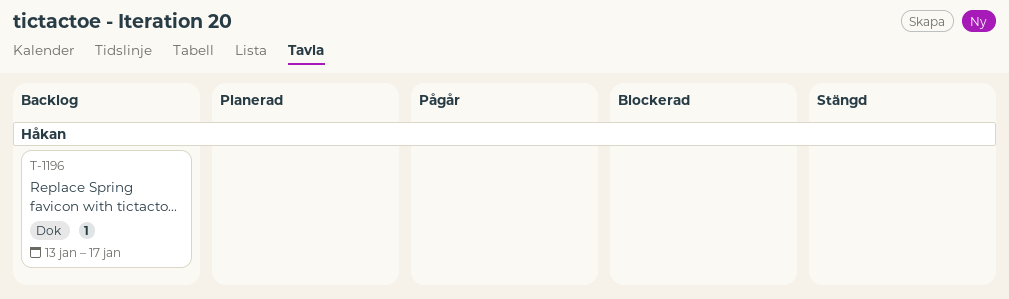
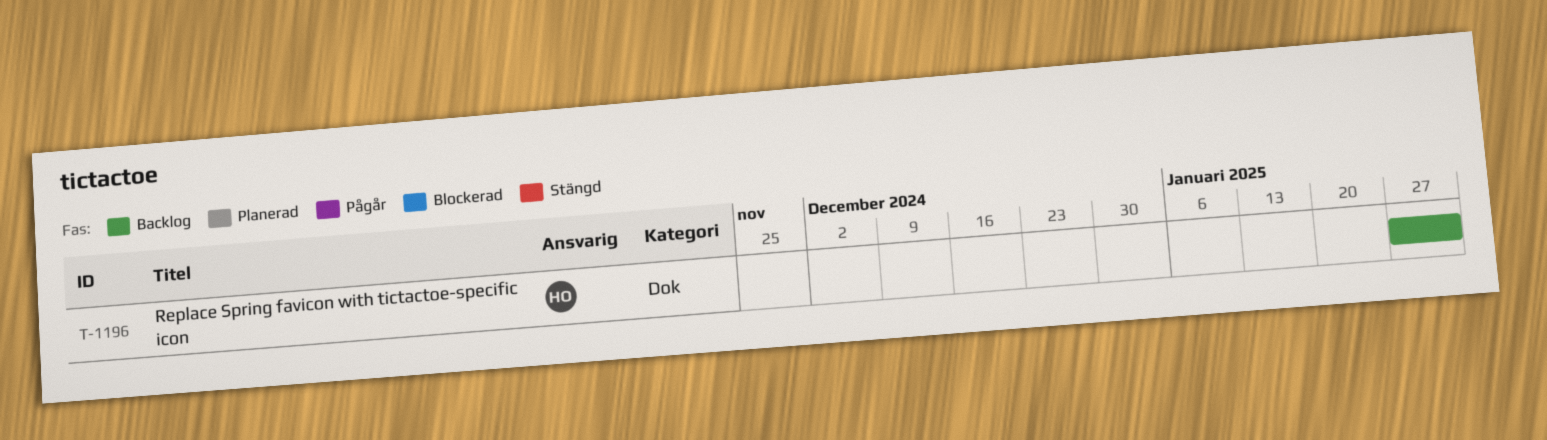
T-1196, start: Jan 13 -> Jan 27
T-1196, due: Jan 17 -> Jan 31

